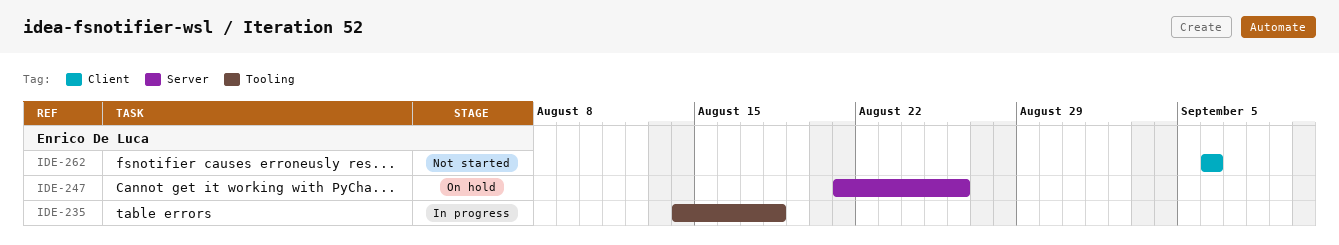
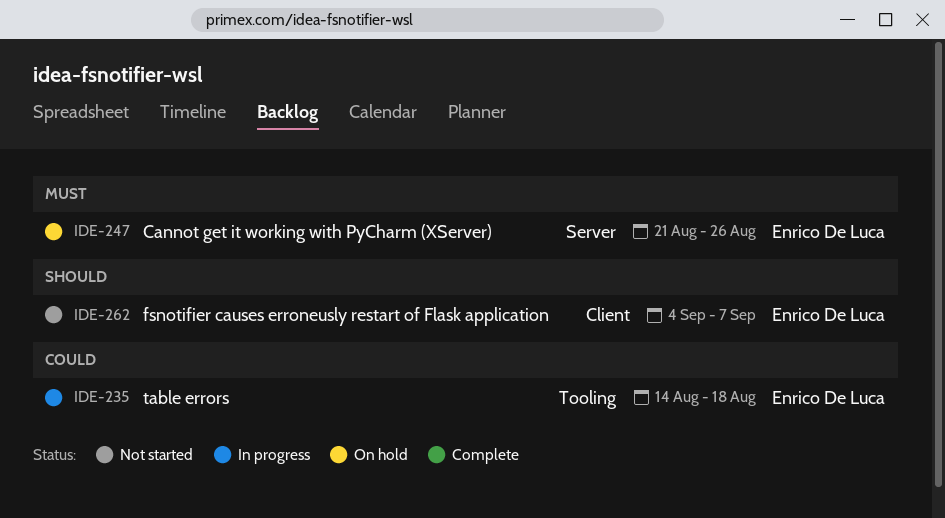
IDE-262, start: Sep 6 -> Sep 4
IDE-262, due: Sep 6 -> Sep 7

